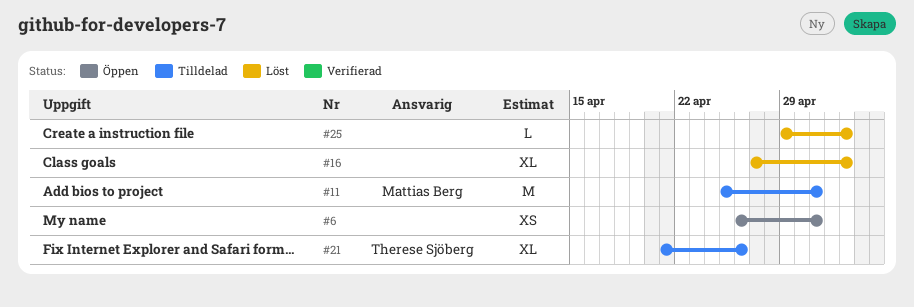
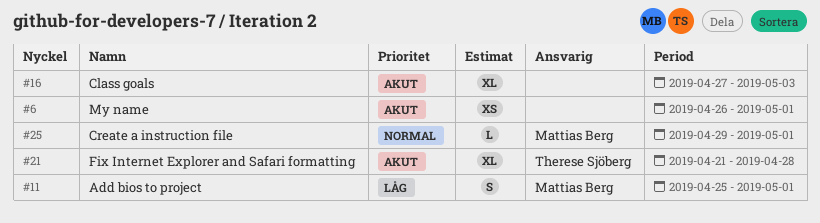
#11, estimate: M -> S
#21, due: Apr 26 -> Apr 28
#25, owner: none -> Mattias Berg
#25, due: May 3 -> May 1

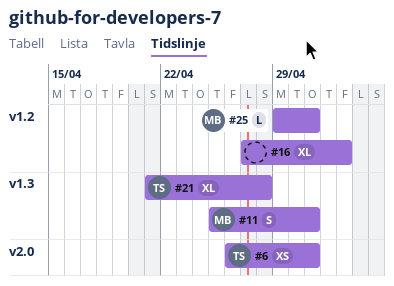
#6, owner: none -> Therese Sjöberg

